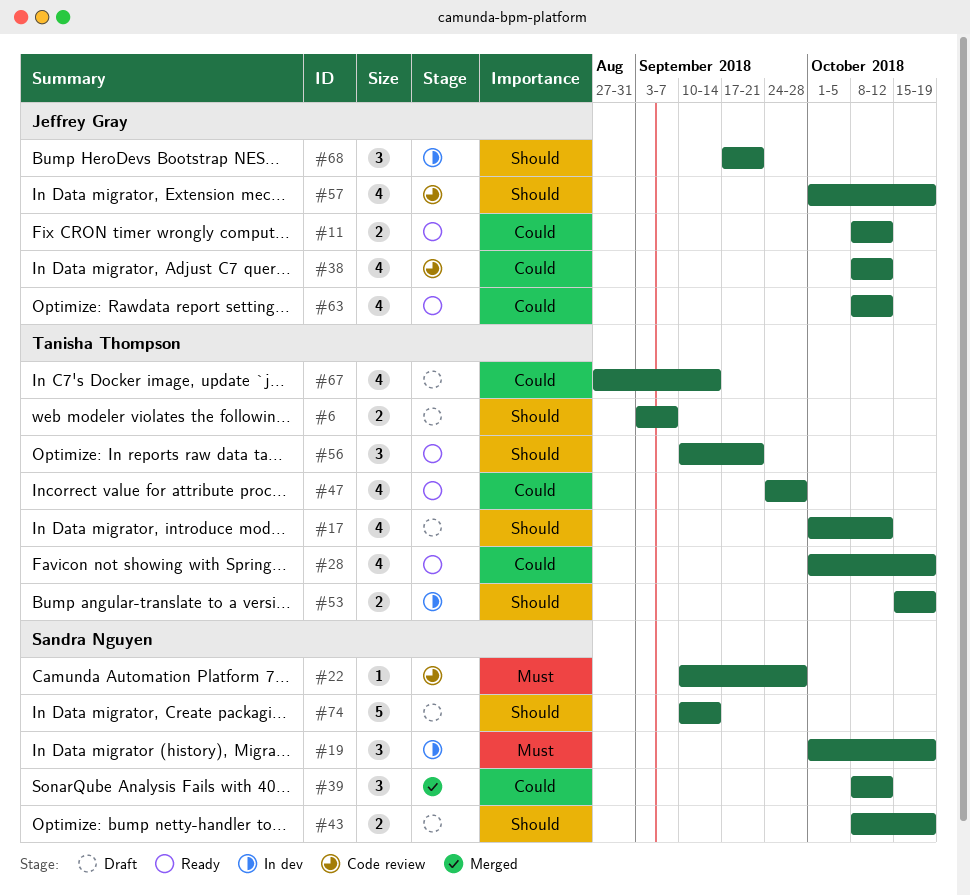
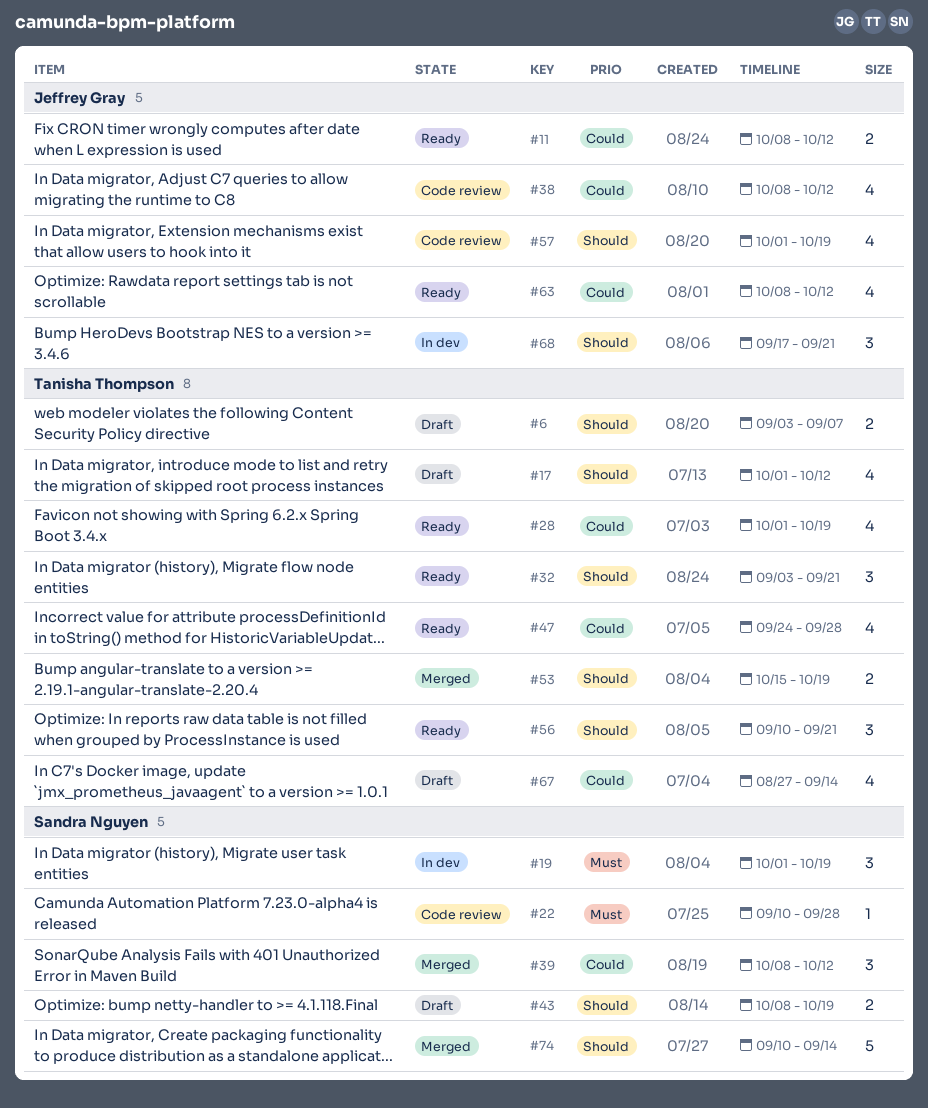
#32: none -> present
#53, status: In dev -> Merged
#74, status: Draft -> Merged

